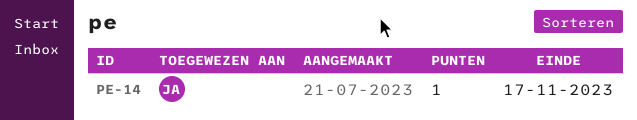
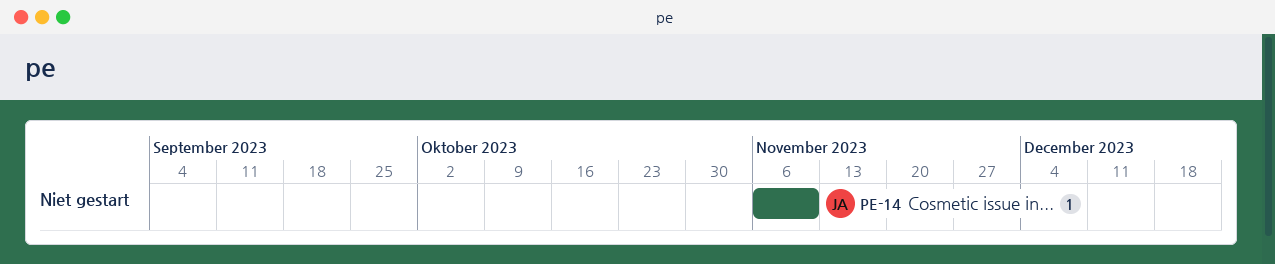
PE-14, due: Nov 17 -> Nov 10

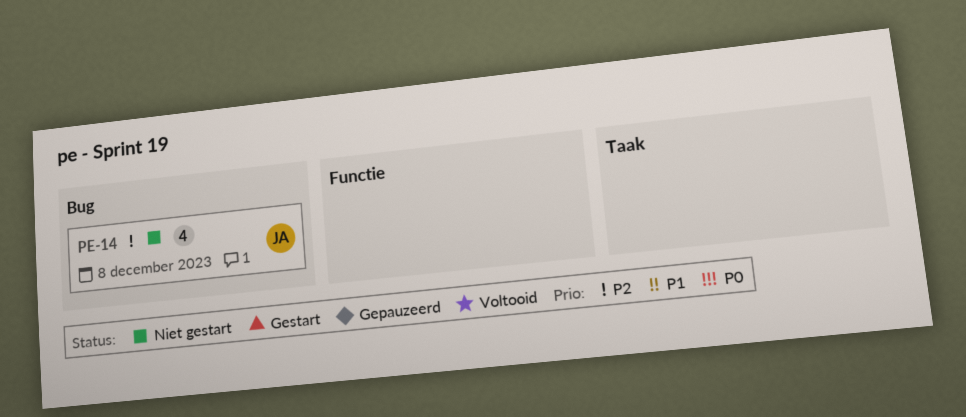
PE-14, estimate: 1 -> 4
PE-14, due: Nov 10 -> Dec 8

